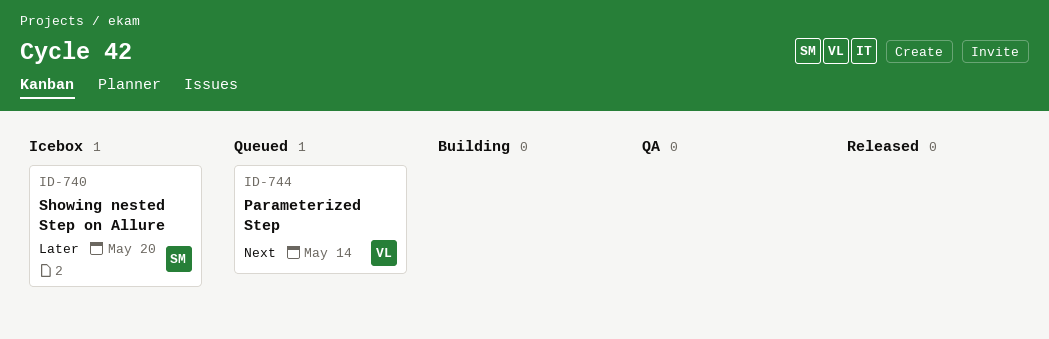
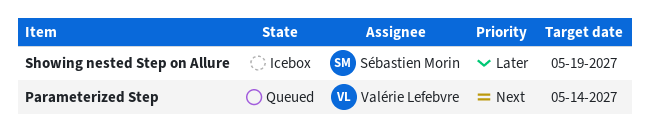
Showing nested Step on Allure, due: May 20 -> May 19

